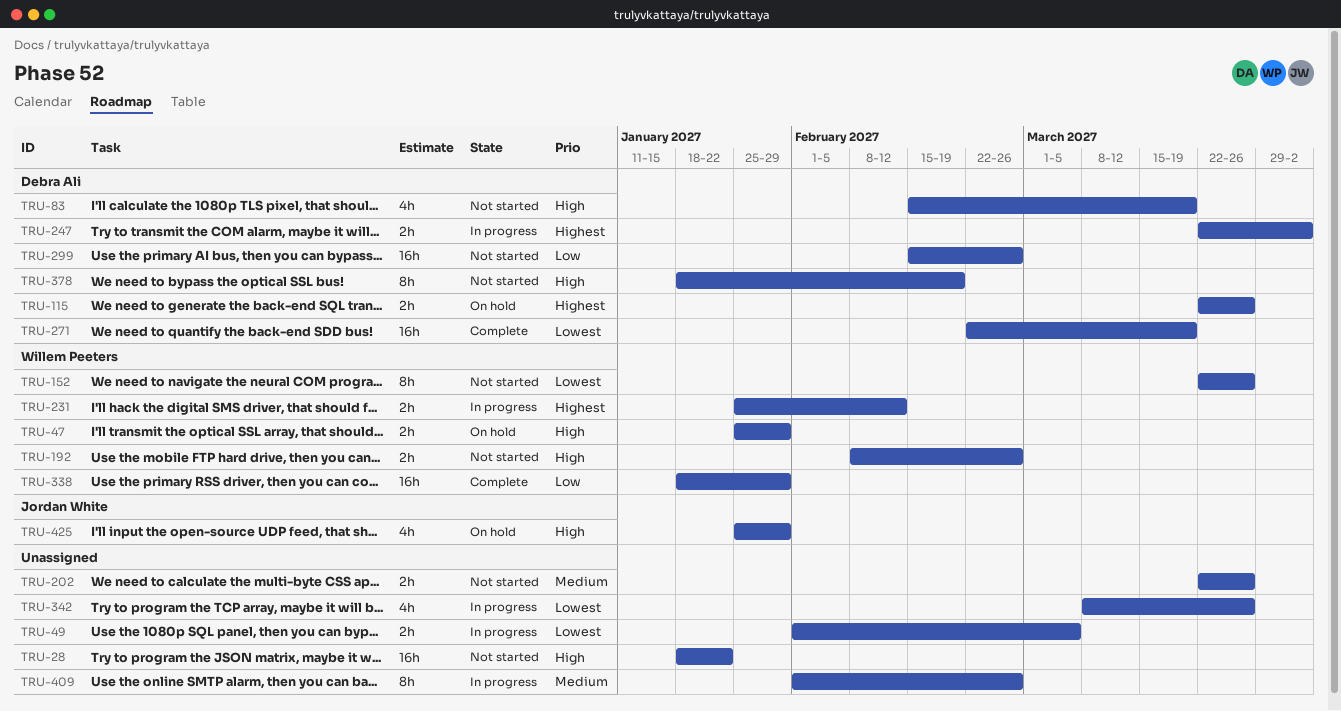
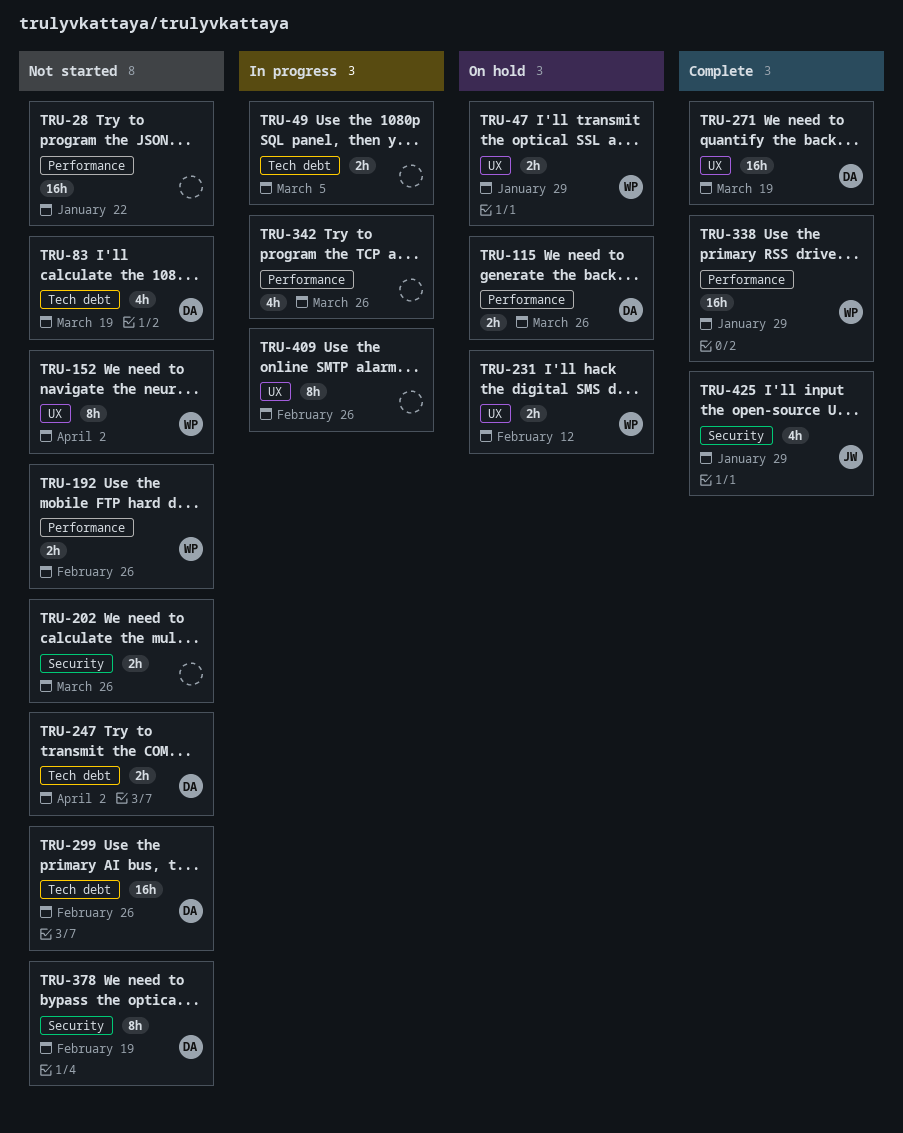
TRU-152, due: Mar 26 -> Apr 2
TRU-231, status: In progress -> On hold
TRU-247, status: In progress -> Not started
TRU-425, status: On hold -> Complete

